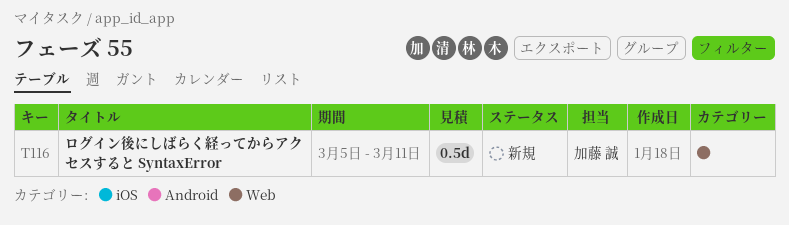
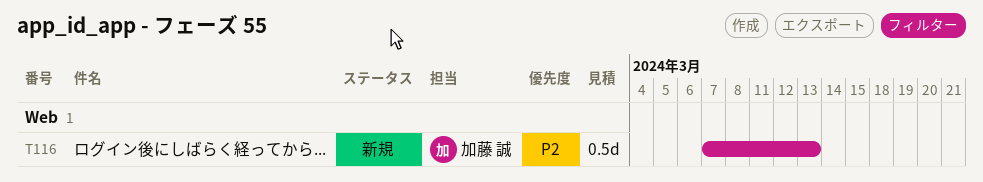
T116, start: Mar 5 -> Mar 7
T116, due: Mar 11 -> Mar 13

